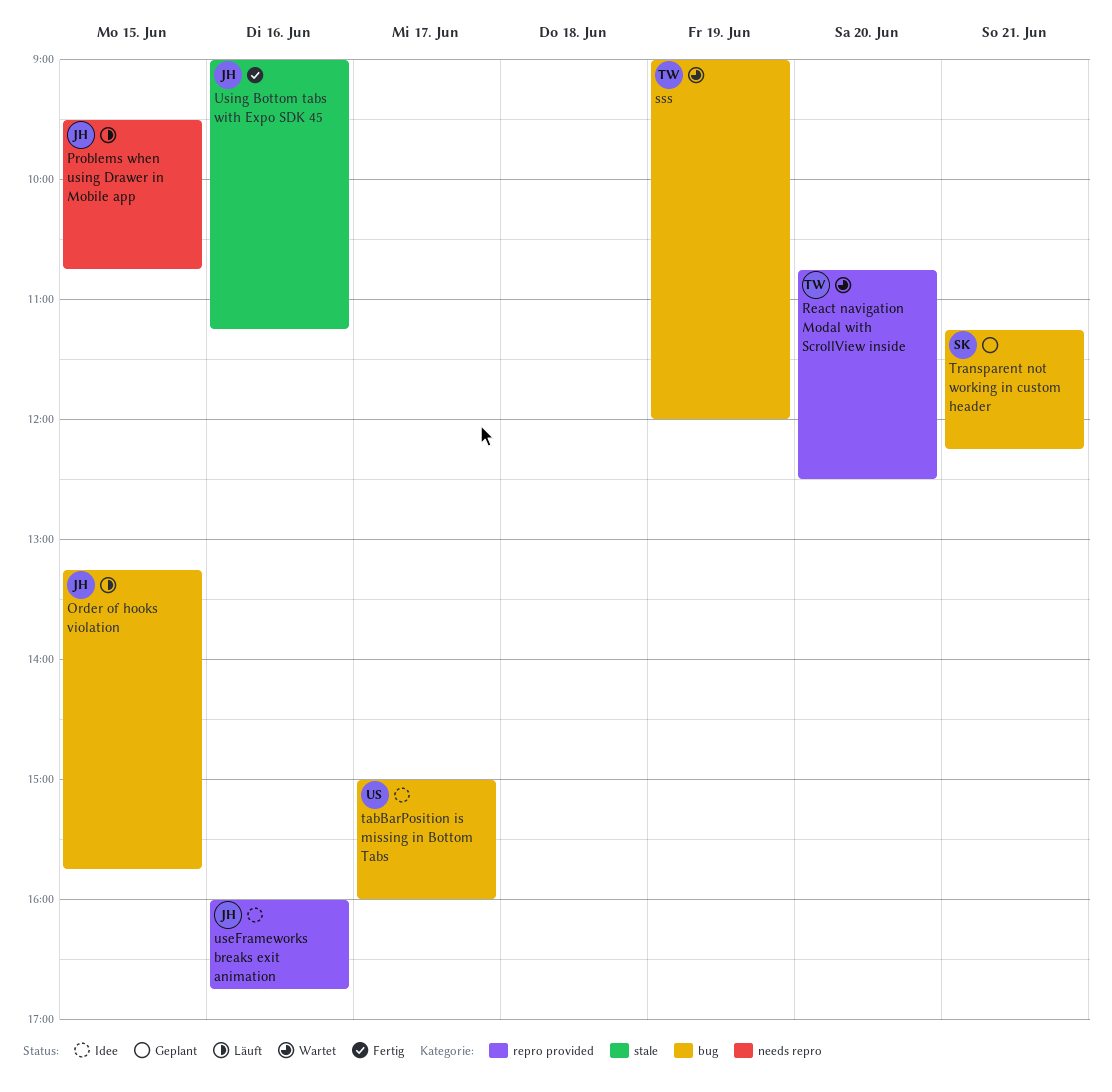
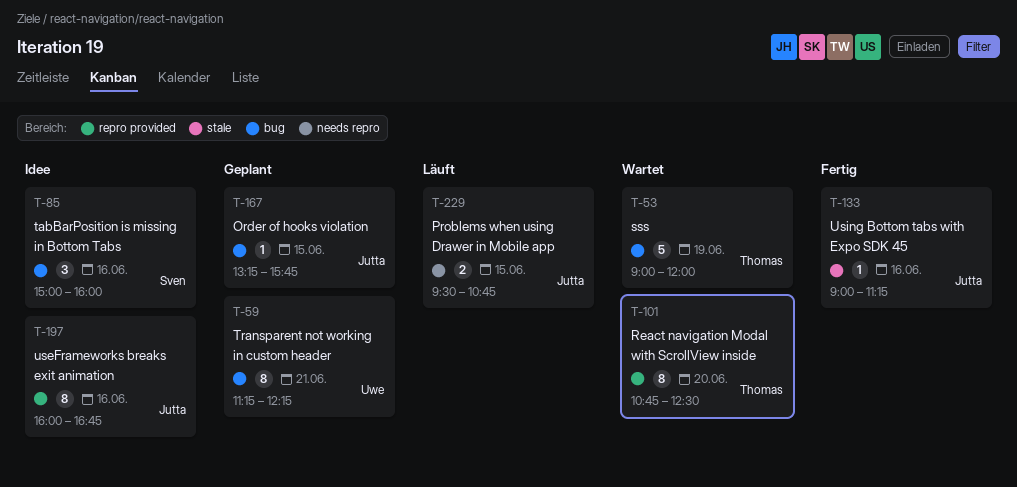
Order of hooks violation, status: Läuft -> Geplant
tabBarPosition is missing in Bottom Tabs, owner: Uwe -> Sven
tabBarPosition is missing in Bottom Tabs, day: Jun 17 -> Jun 16
Transparent not working in custom header, owner: Sven -> Uwe

